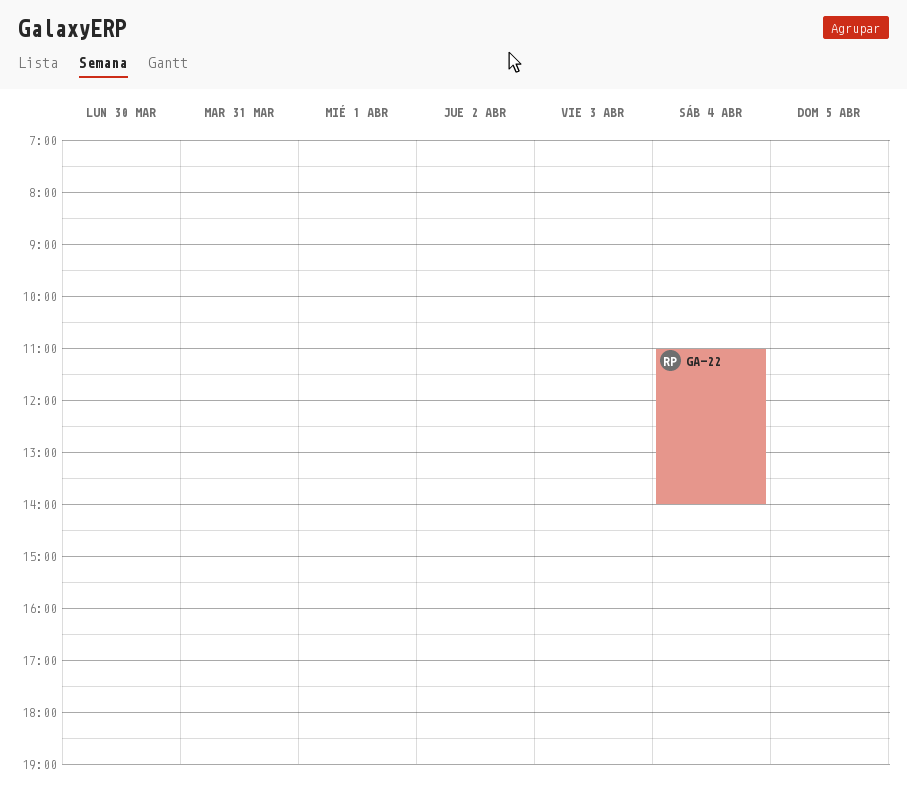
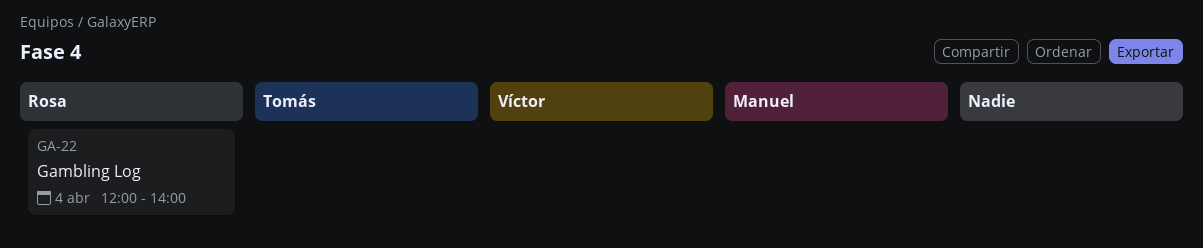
GA-22, begins: 11:00 -> 12:00

